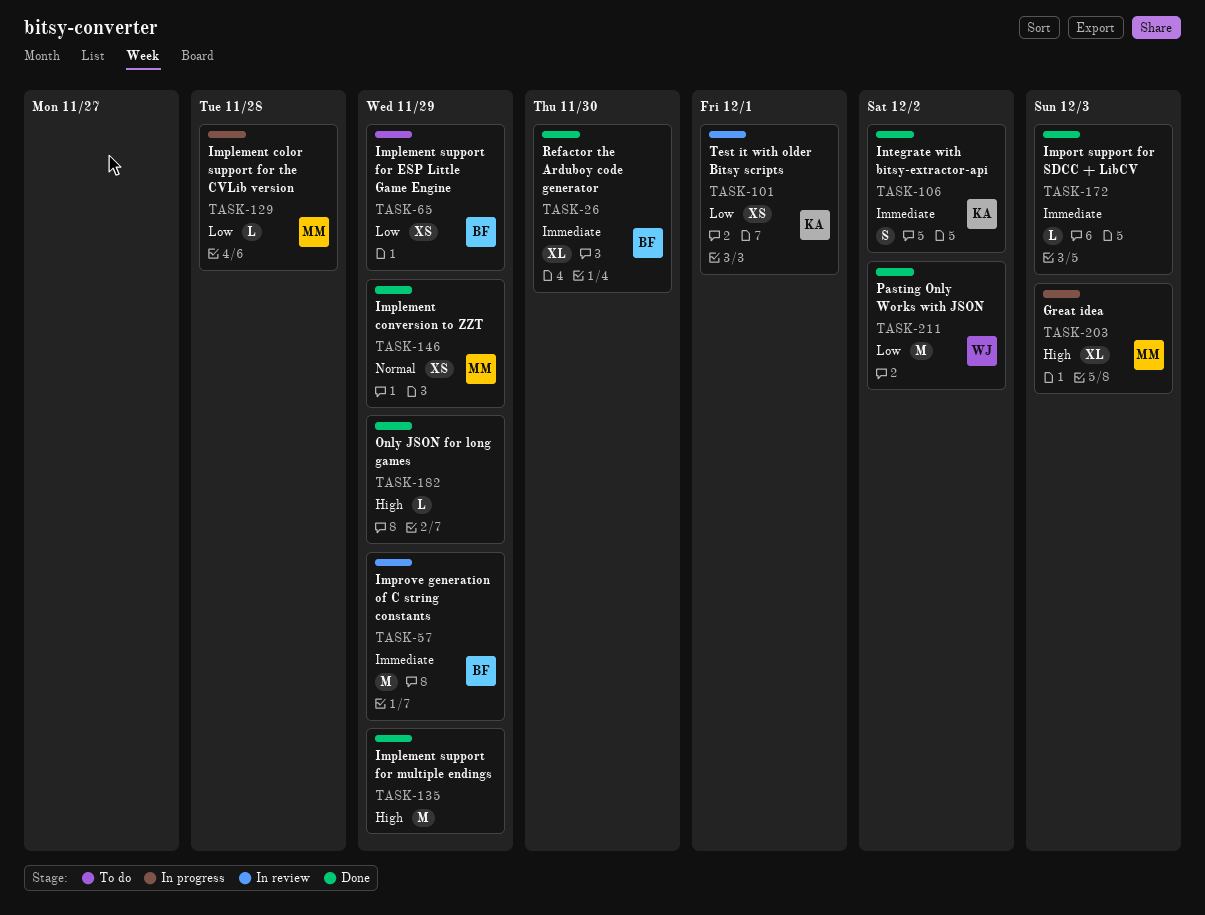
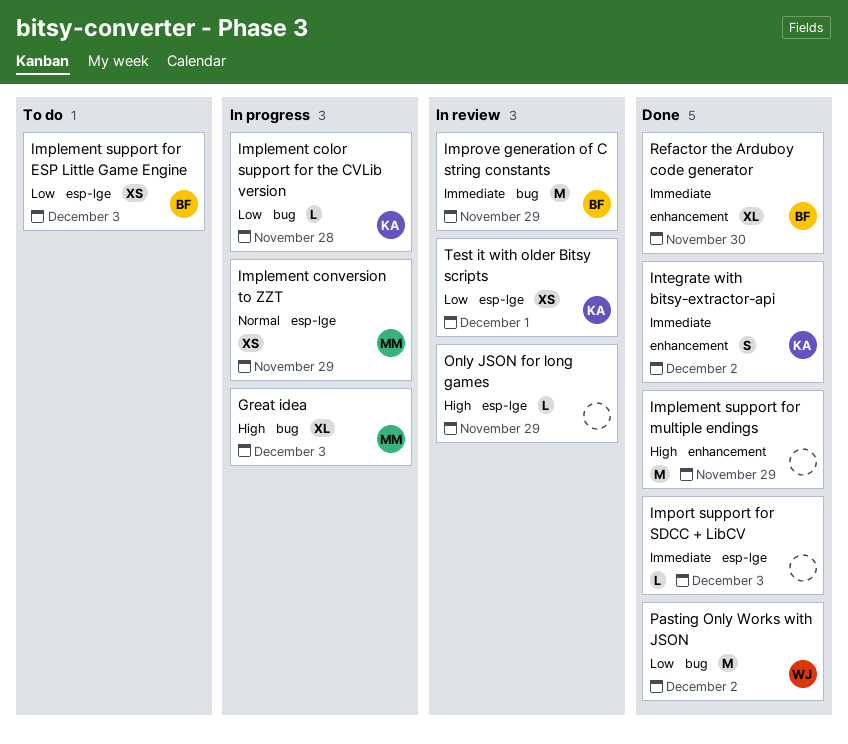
Implement color support for the CVLib version, owner: MM -> KA
Implement conversion to ZZT, status: Done -> In progress
Implement support for ESP Little Game Engine, due: Nov 29 -> Dec 3
Only JSON for long games, status: Done -> In review

